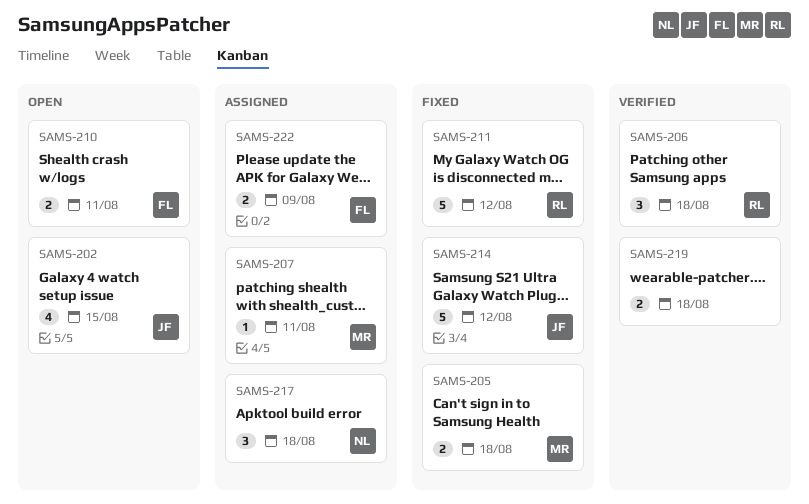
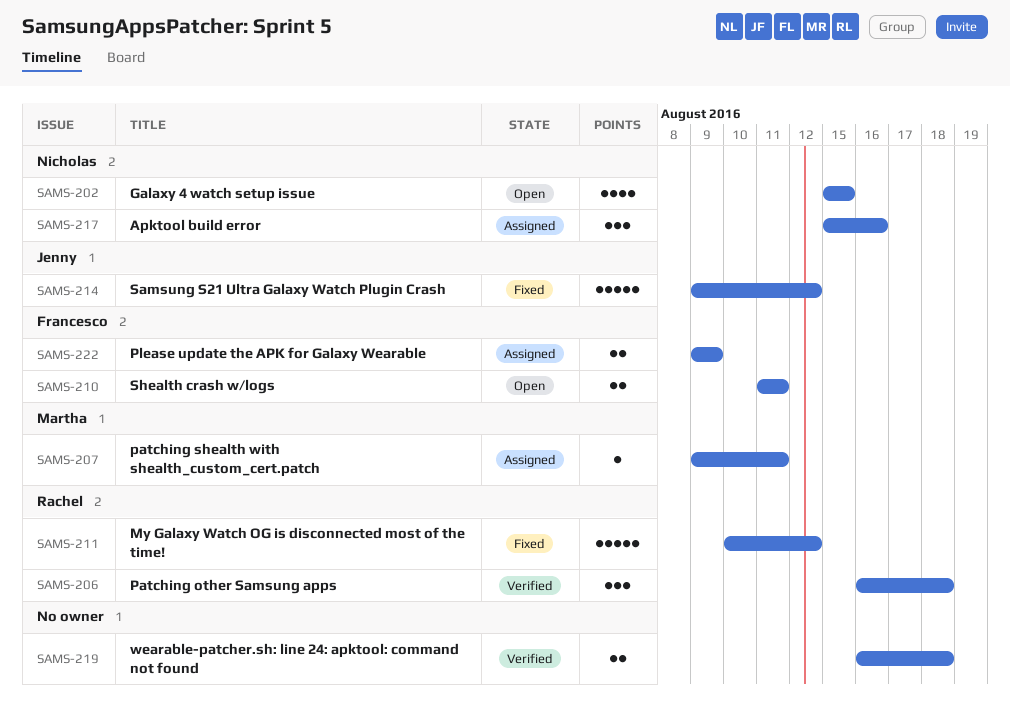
SAMS-202, owner: Jenny -> Nicholas
SAMS-205: present -> none
SAMS-217, due: Aug 18 -> Aug 16

